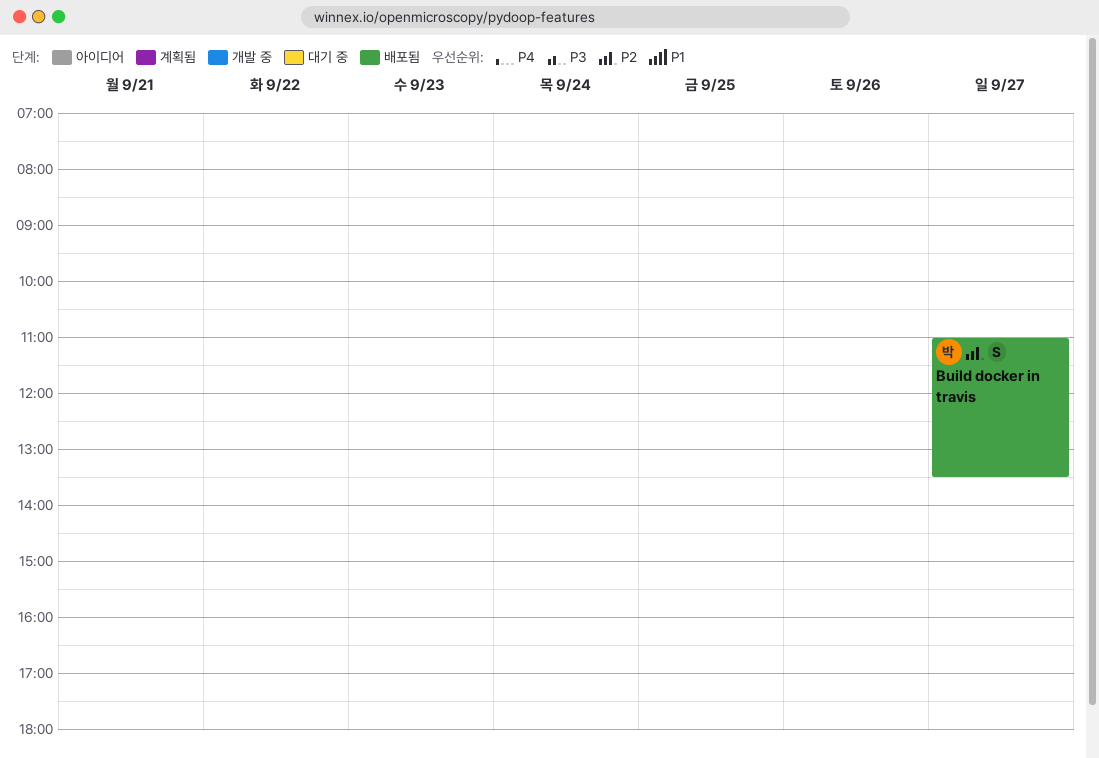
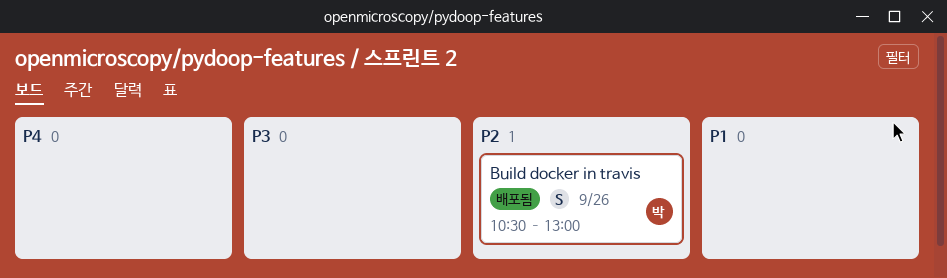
Build docker in travis, day: Sep 27 -> Sep 26
Build docker in travis, begins: 11:00 -> 10:30
Build docker in travis, ends: 13:30 -> 13:00

